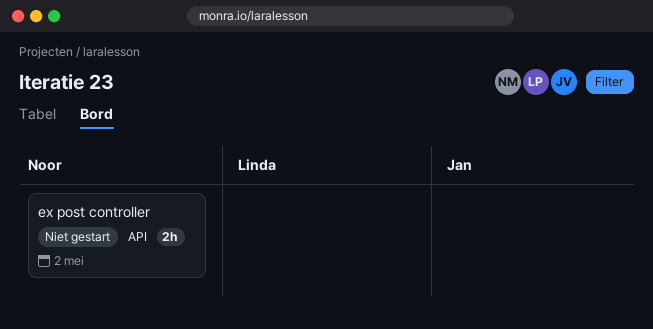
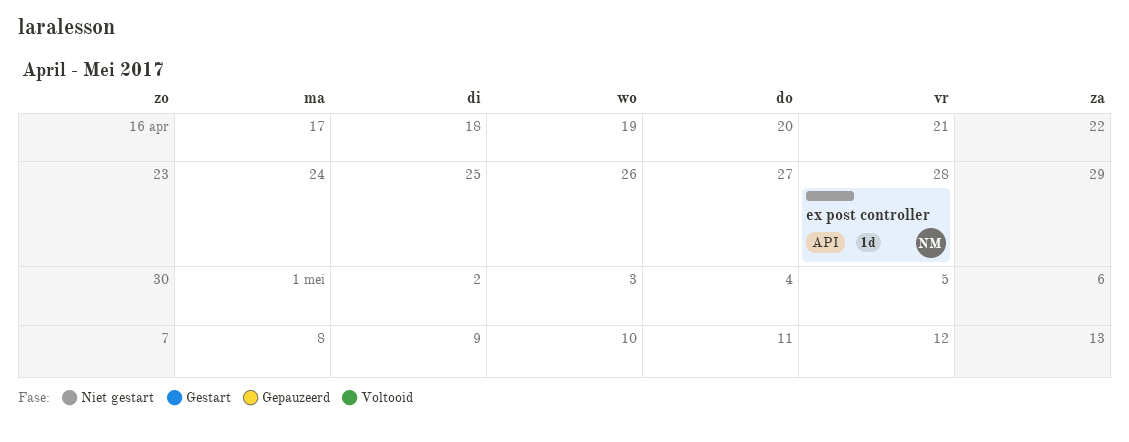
ex post controller, estimate: 2h -> 1d
ex post controller, due: May 2 -> Apr 28

